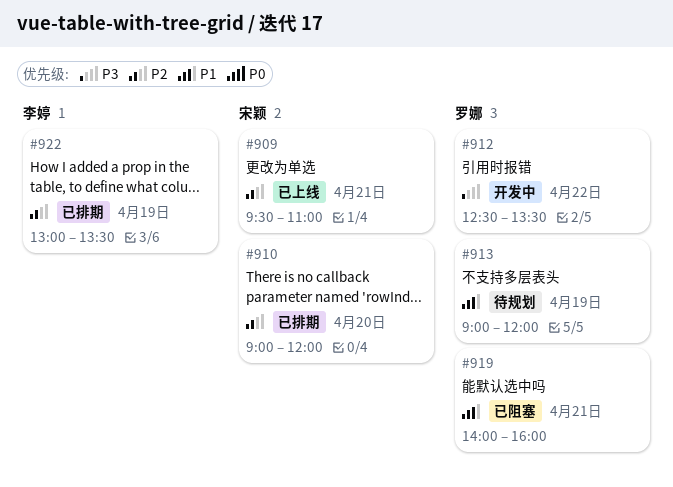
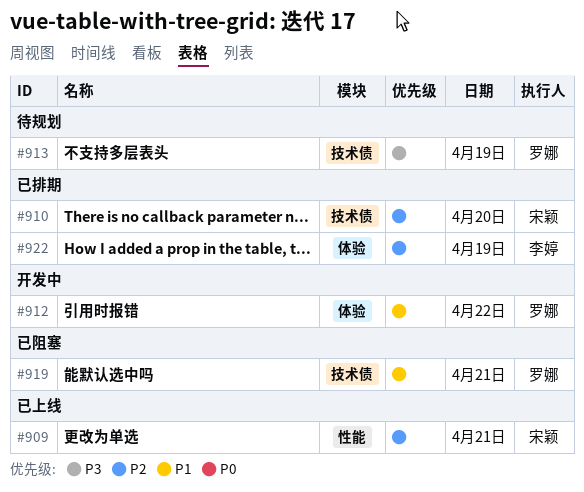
#912, priority: P3 -> P1
#913, priority: P1 -> P3

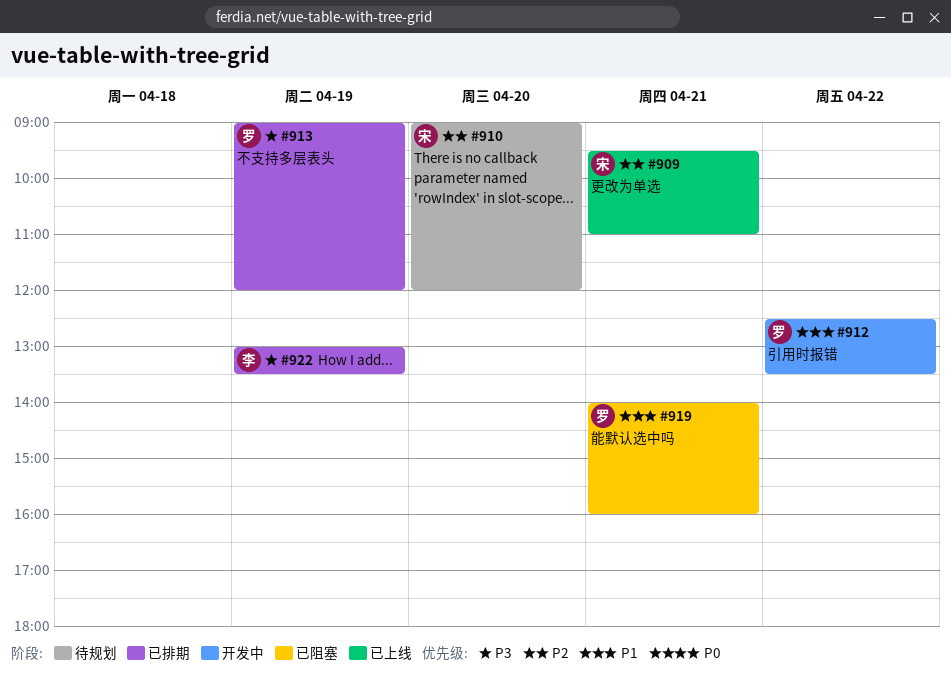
#910, status: 已排期 -> 待规划
#913, status: 待规划 -> 已排期
#922, priority: P2 -> P3

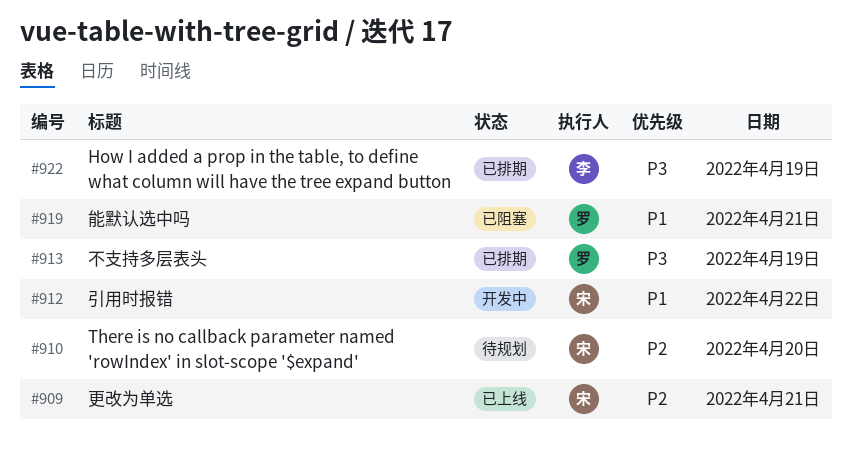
#912, owner: 罗 -> 宋

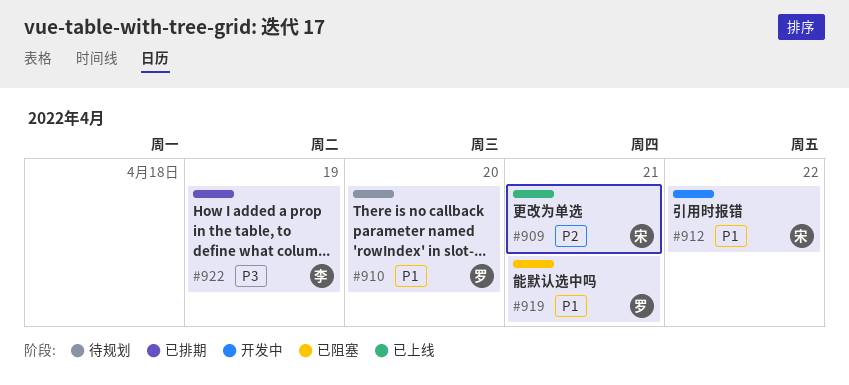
#910, owner: 宋 -> 罗
#910, priority: P2 -> P1
#913: present -> none

